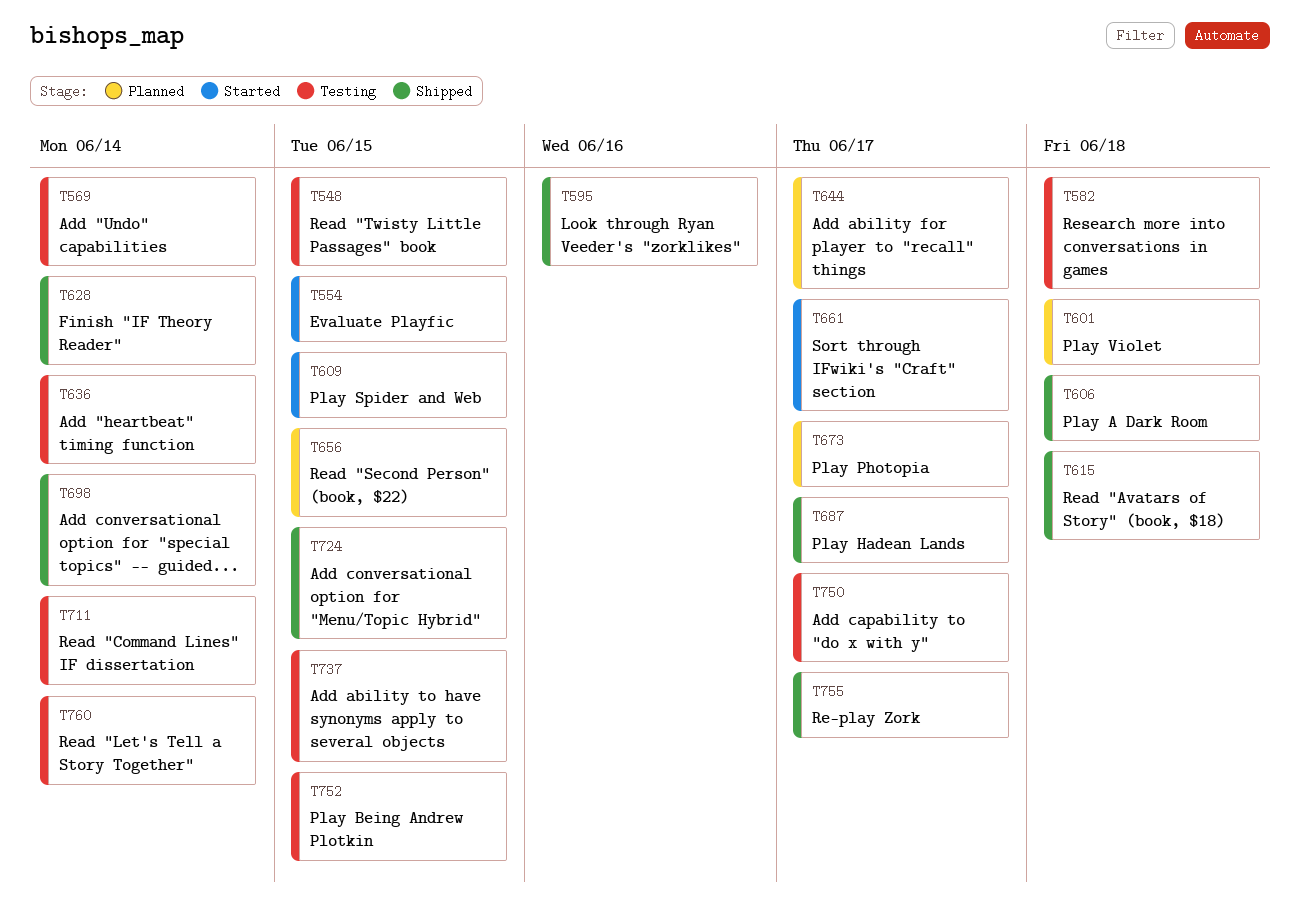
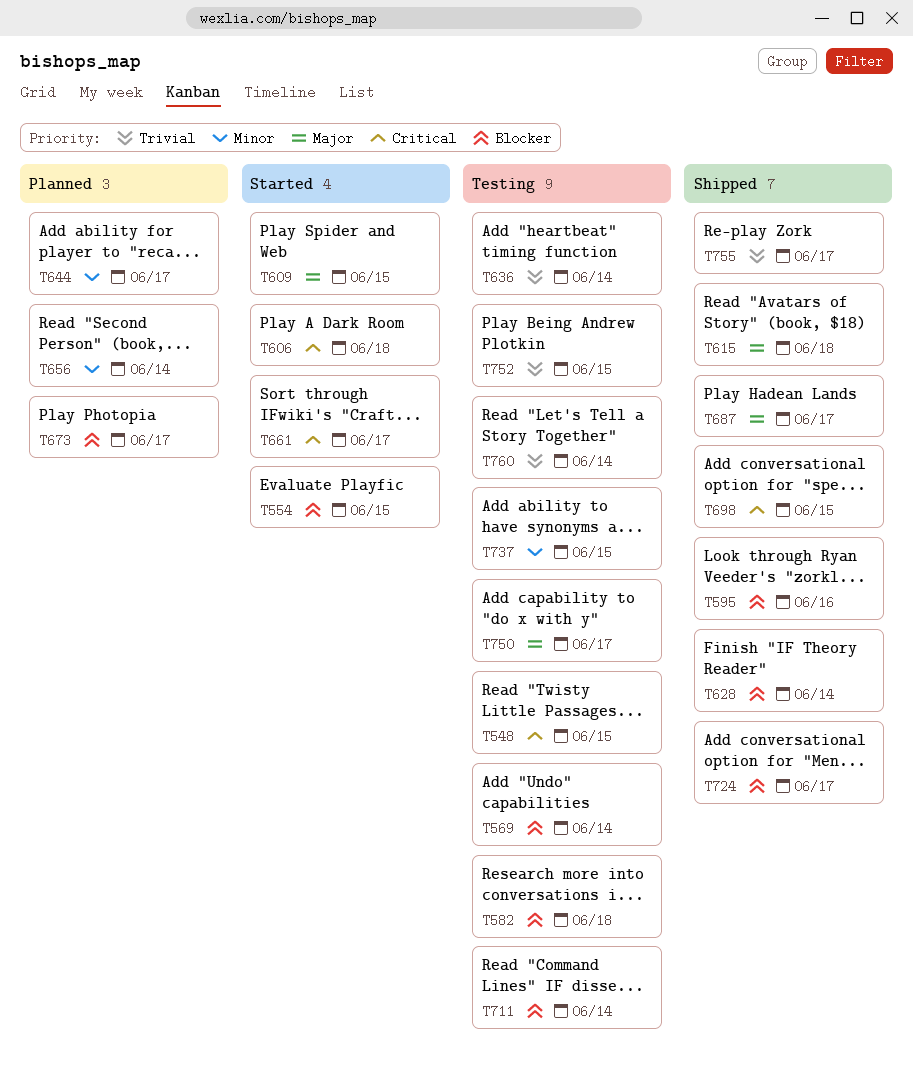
T601: present -> none
T606, status: Shipped -> Started
T656, due: Jun 15 -> Jun 14
T698, due: Jun 14 -> Jun 15
T724, due: Jun 15 -> Jun 17

